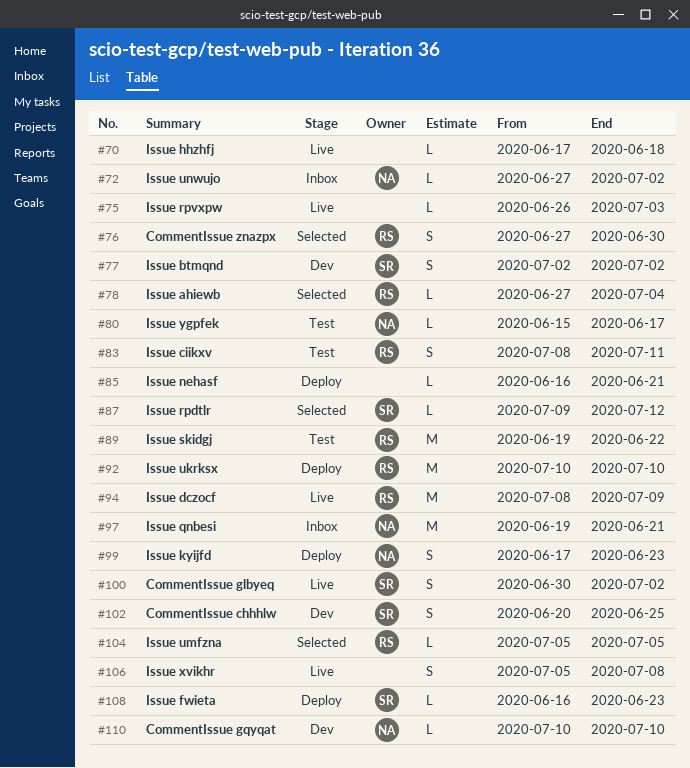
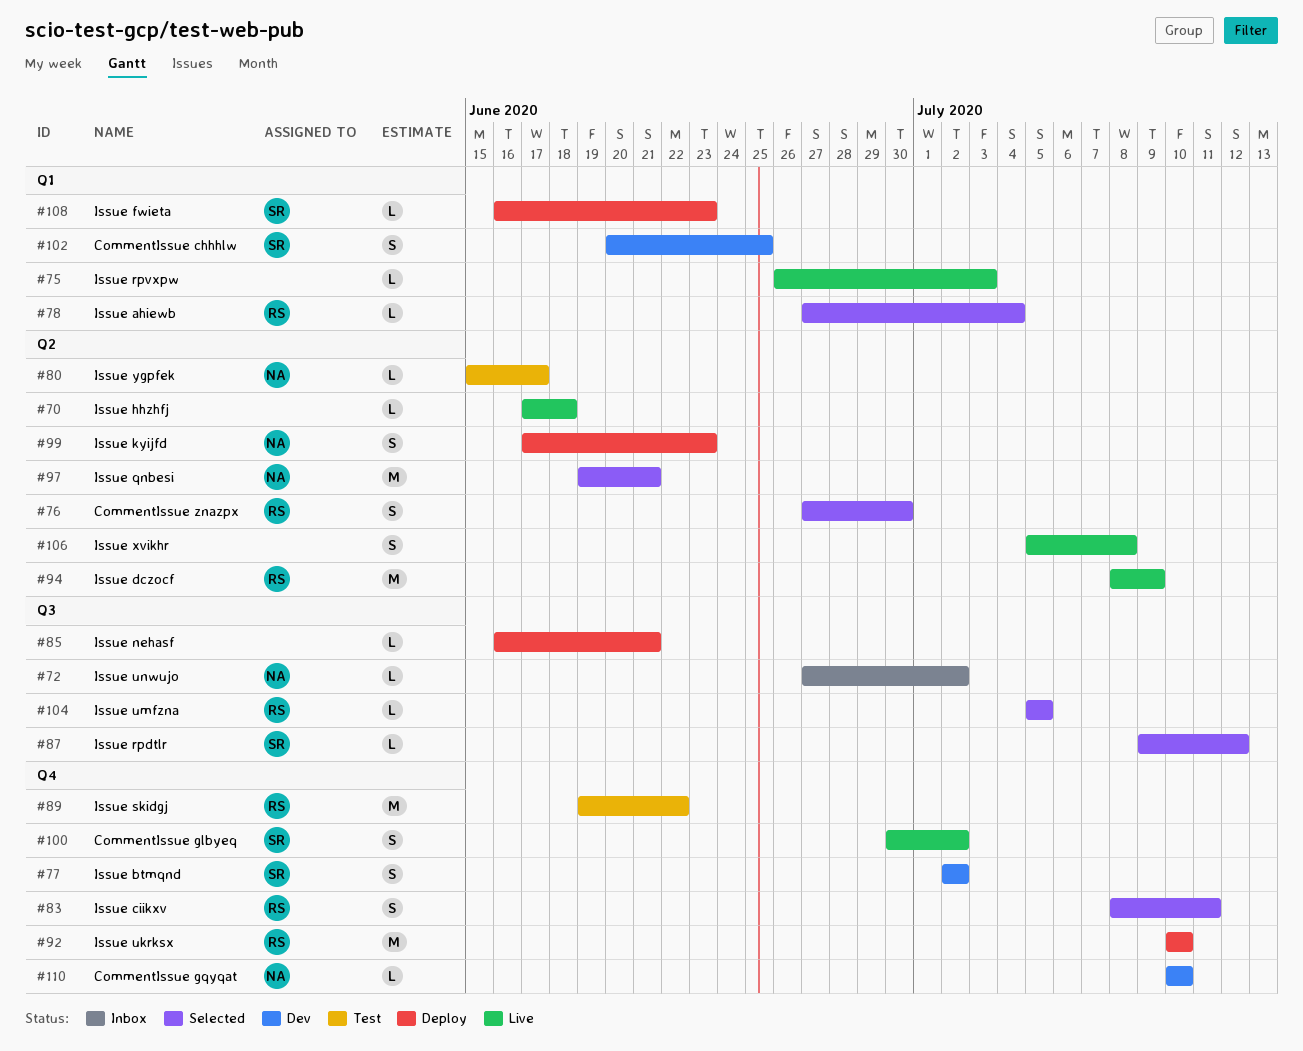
#83, status: Test -> Selected
#97, status: Inbox -> Selected

